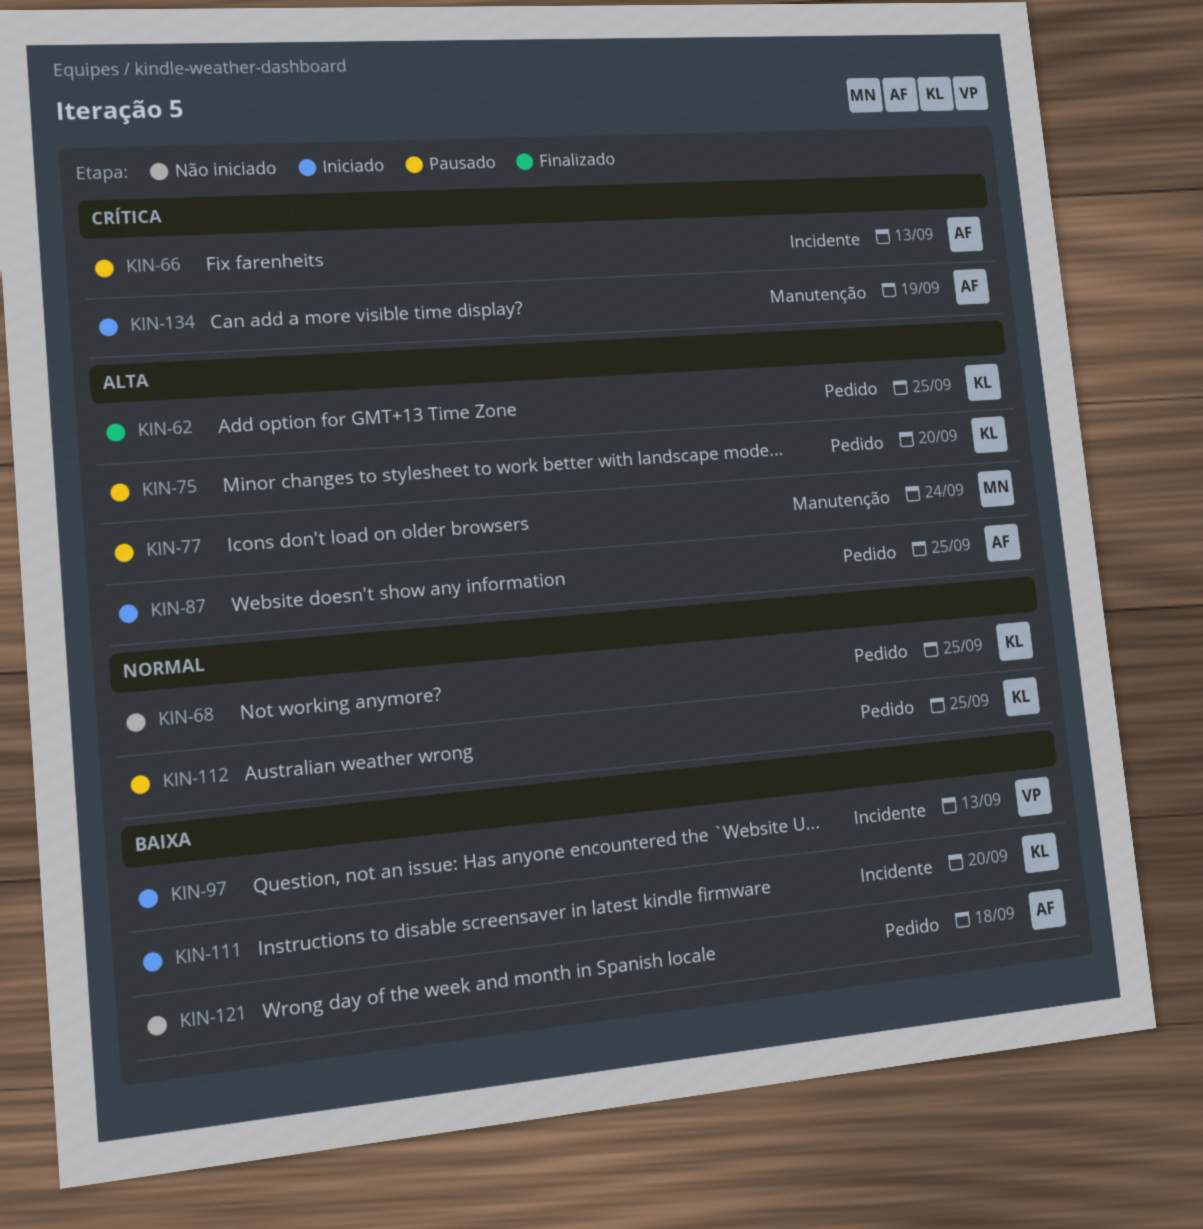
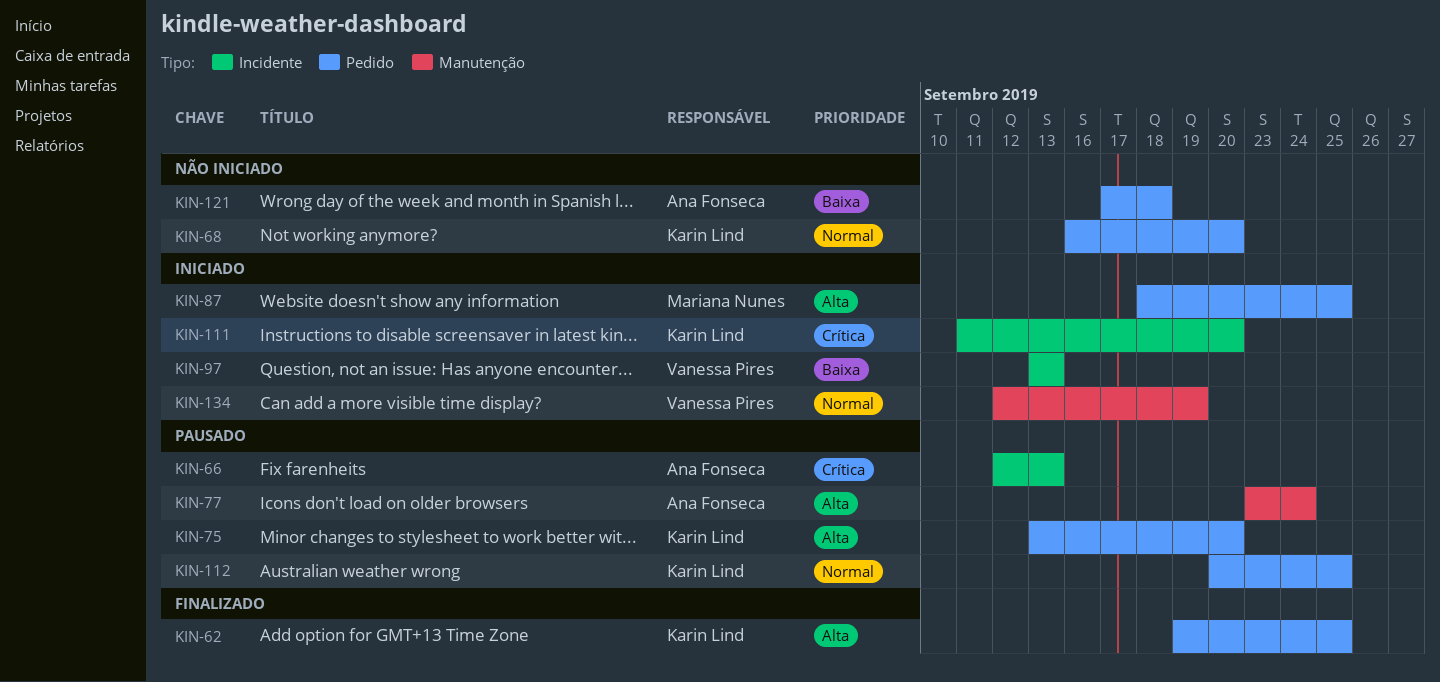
KIN-68, due: Sep 25 -> Sep 20
KIN-77, owner: Mariana Nunes -> Ana Fonseca
KIN-87, owner: Ana Fonseca -> Mariana Nunes
KIN-111, priority: Baixa -> Crítica
KIN-134, owner: Ana Fonseca -> Vanessa Pires
KIN-134, priority: Crítica -> Normal

